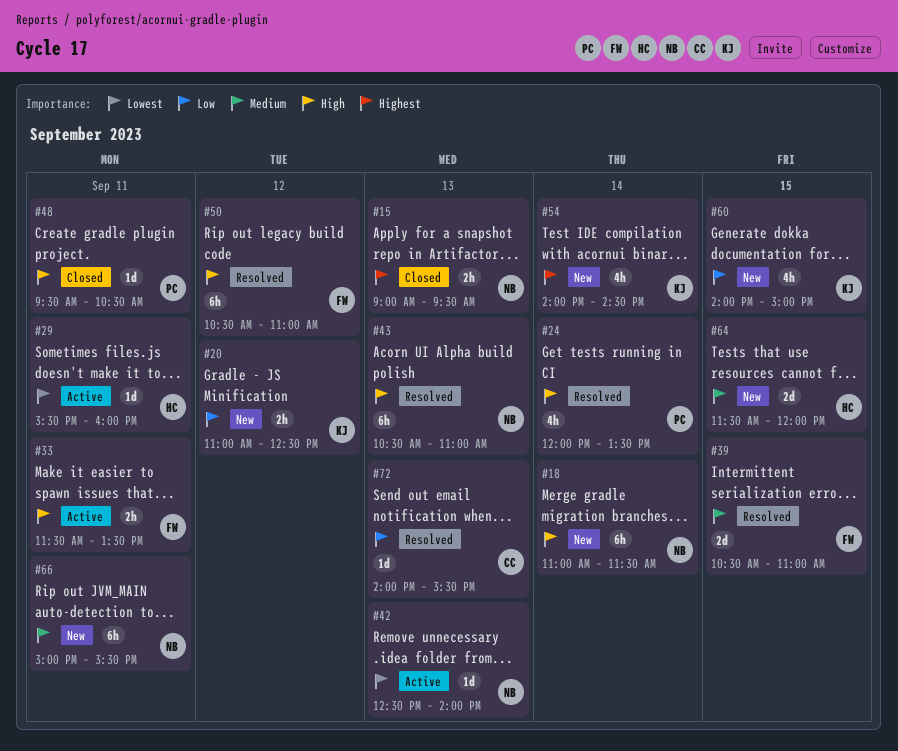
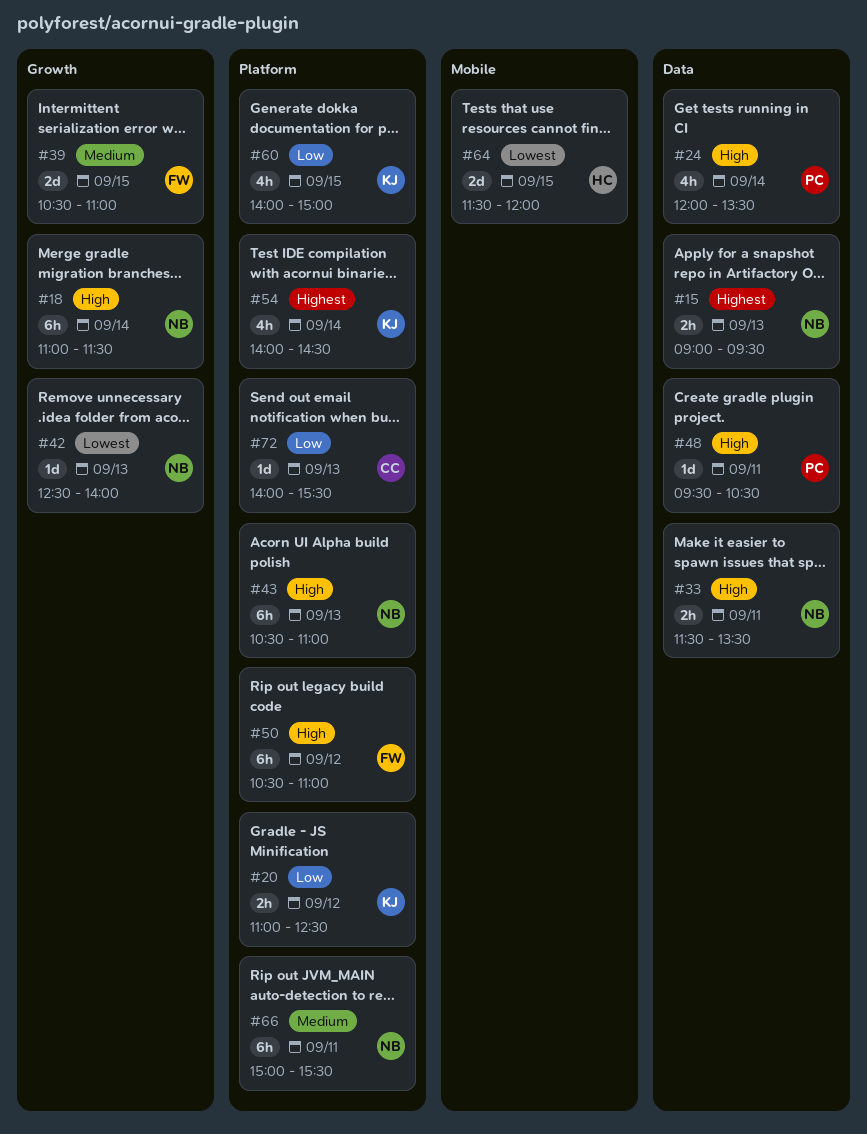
#29: present -> none
#33, owner: FW -> NB
#64, priority: Medium -> Lowest

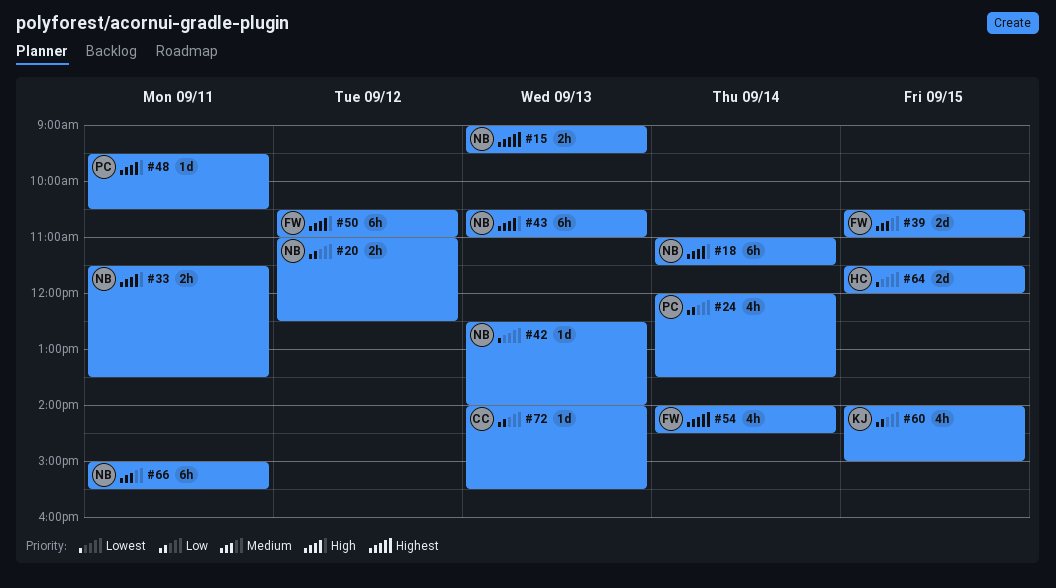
#20, owner: KJ -> NB
#24, priority: High -> Low
#54, owner: KJ -> FW

